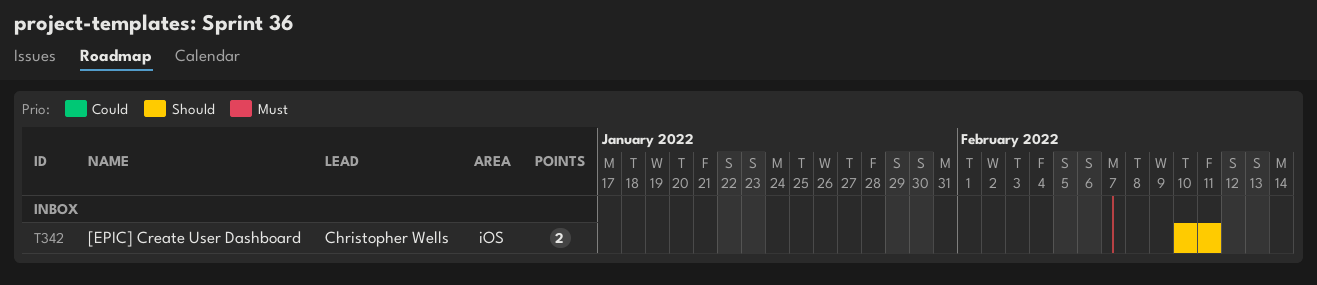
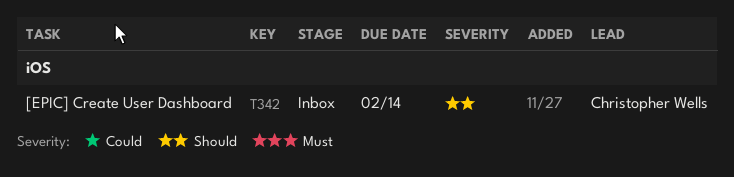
T342, due: Feb 11 -> Feb 14

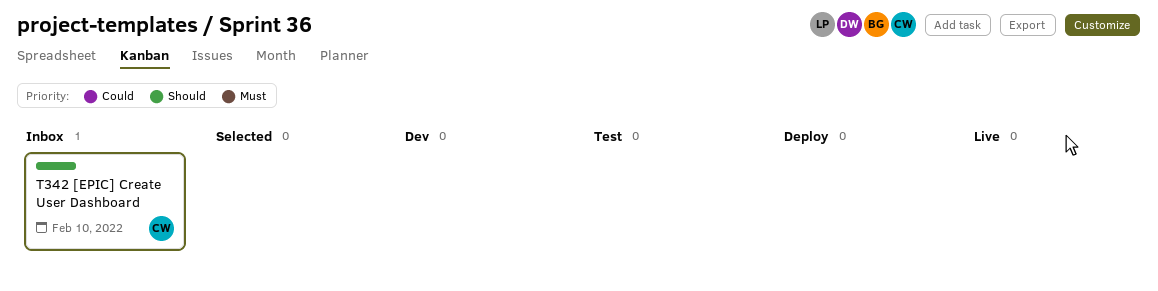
T342, due: Feb 14 -> Feb 10

